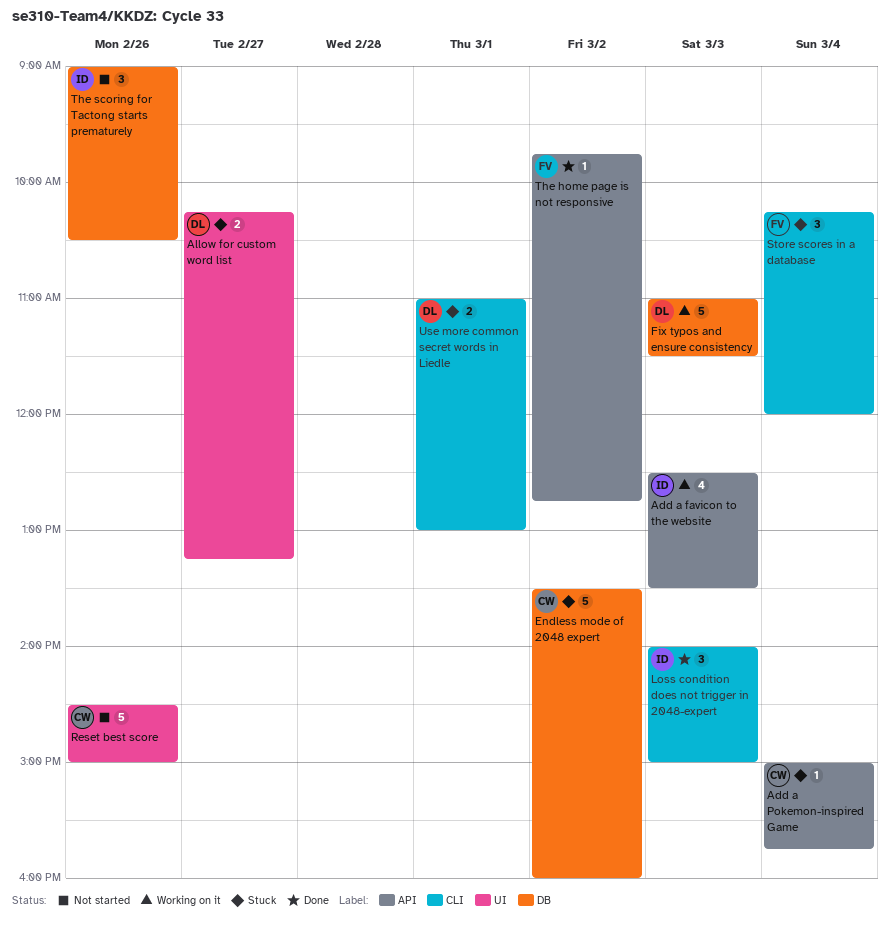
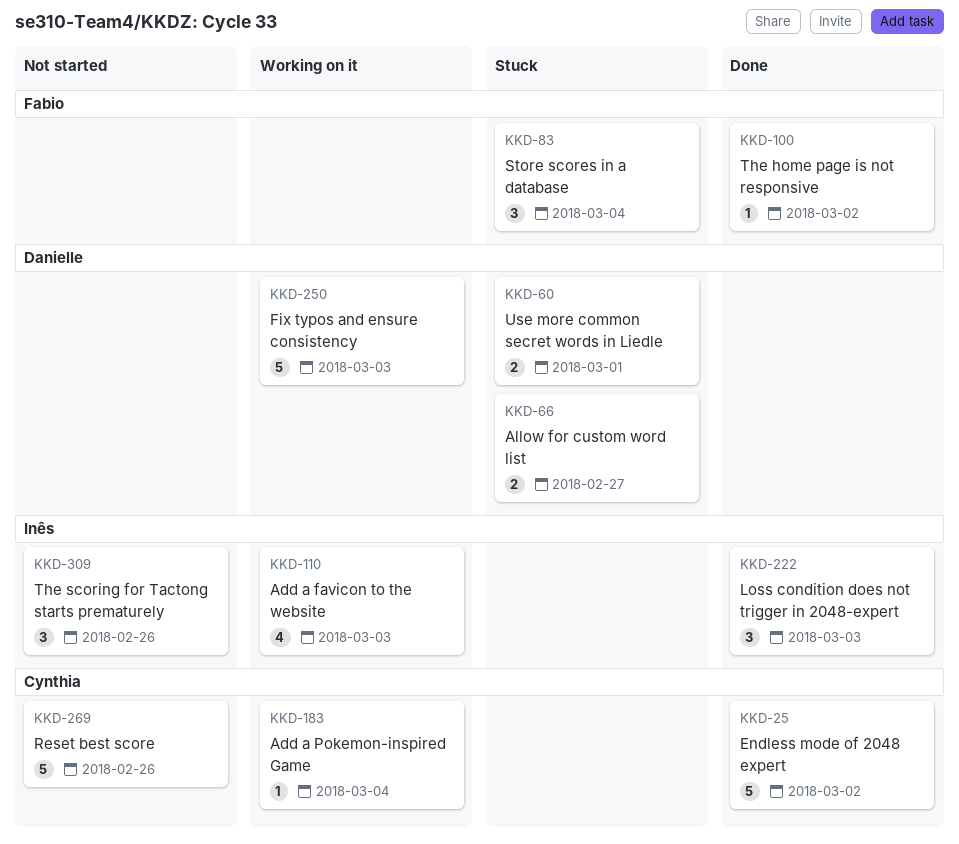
Add a Pokemon-inspired Game, status: Stuck -> Working on it
Endless mode of 2048 expert, status: Stuck -> Done

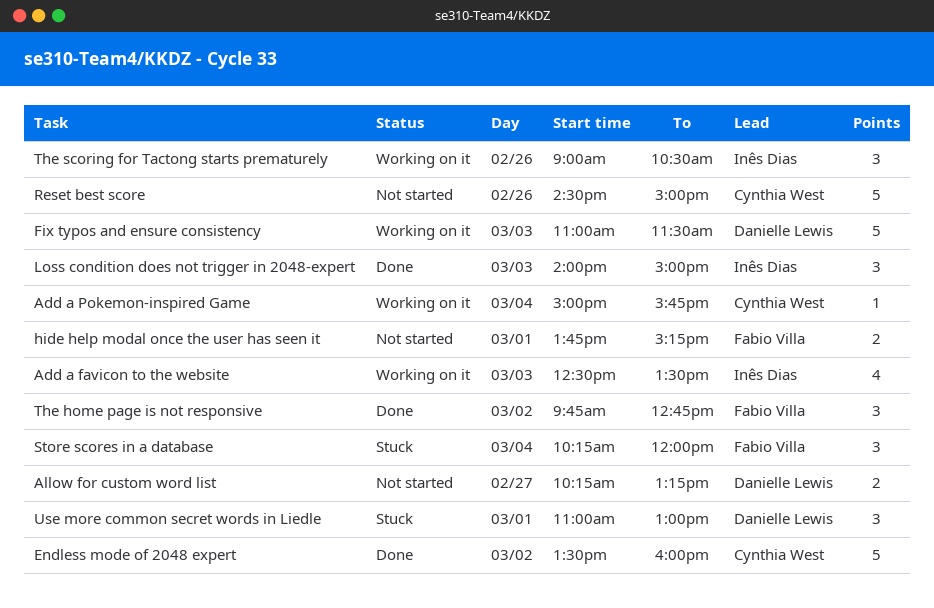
Allow for custom word list, status: Stuck -> Not started
hide help modal once the user has seen it: none -> present
The home page is not responsive, estimate: 1 -> 3
The scoring for Tactong starts prematurely, status: Not started -> Working on it
Use more common secret words in Liedle, estimate: 2 -> 3

